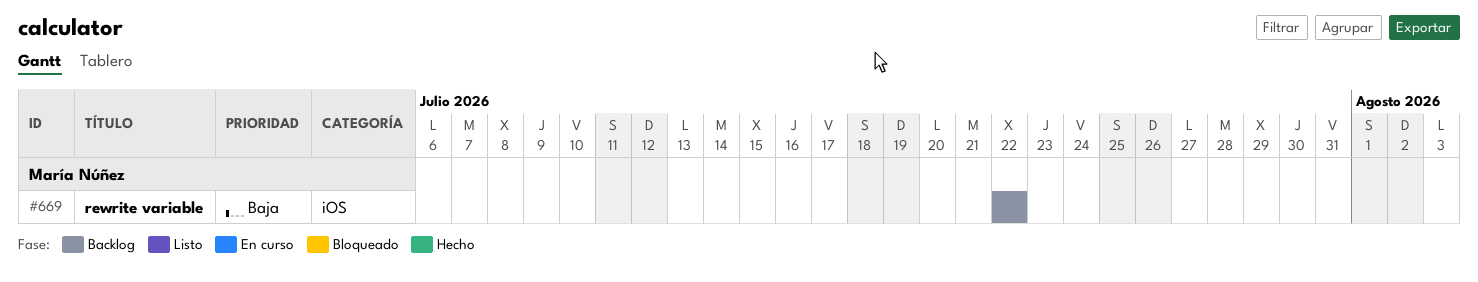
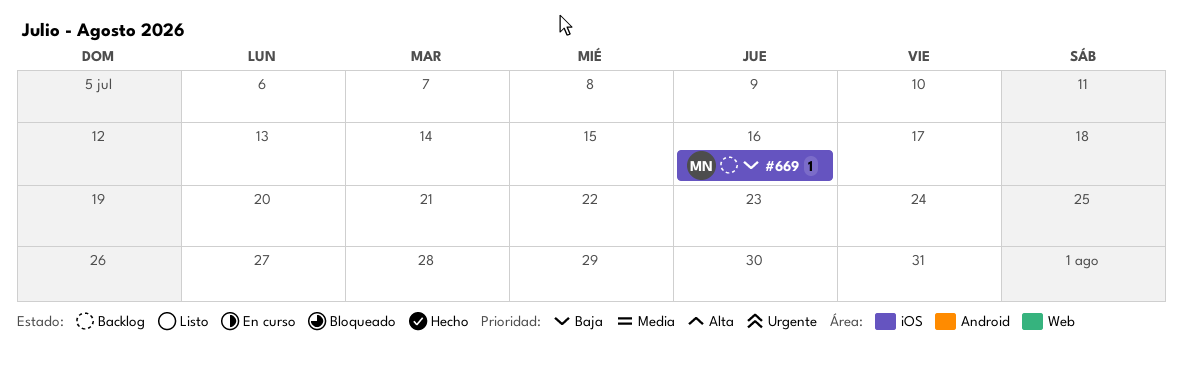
#669, start: Jul 22 -> Jul 16
#669, due: Jul 22 -> Jul 16

